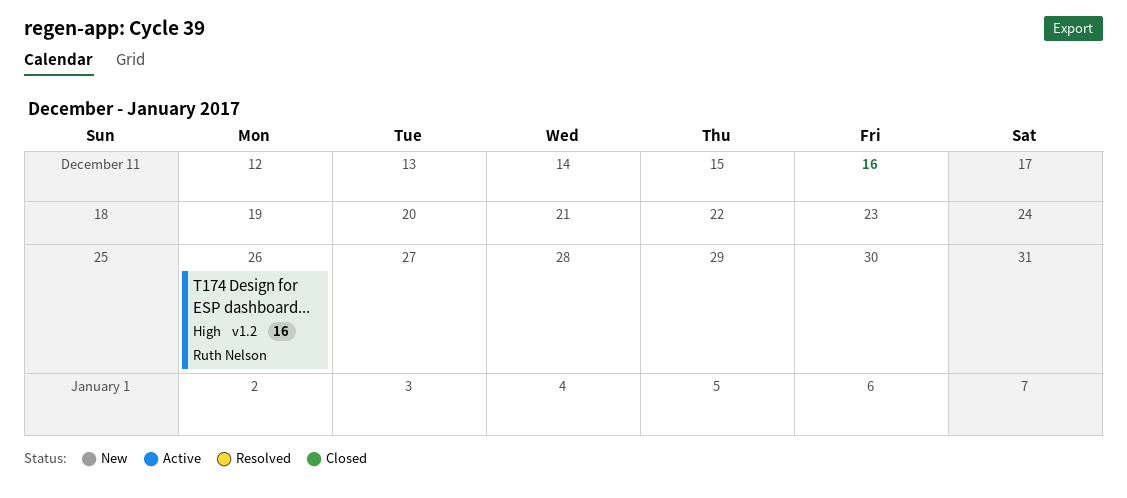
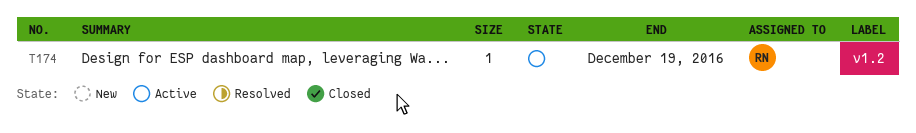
T174, estimate: 16 -> 1
T174, due: Dec 26 -> Dec 19

